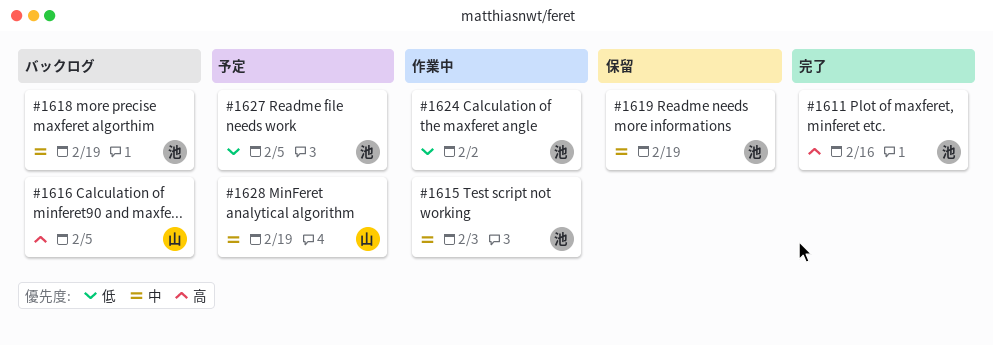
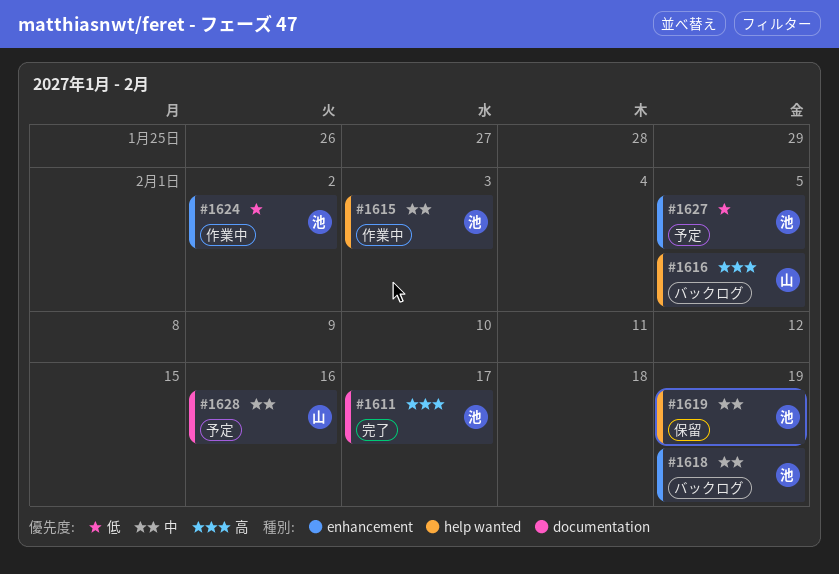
#1611, due: Feb 16 -> Feb 17
#1628, due: Feb 19 -> Feb 16

